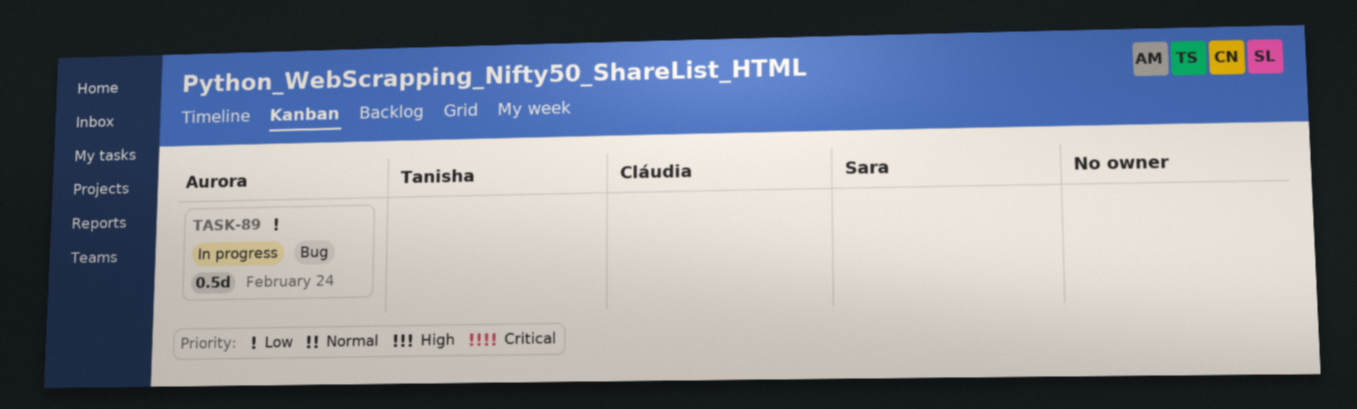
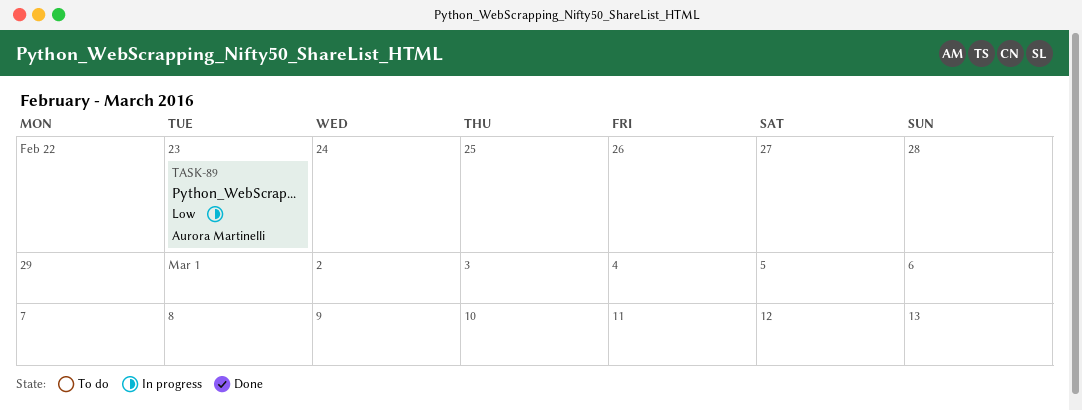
TASK-89, due: Feb 24 -> Feb 23

